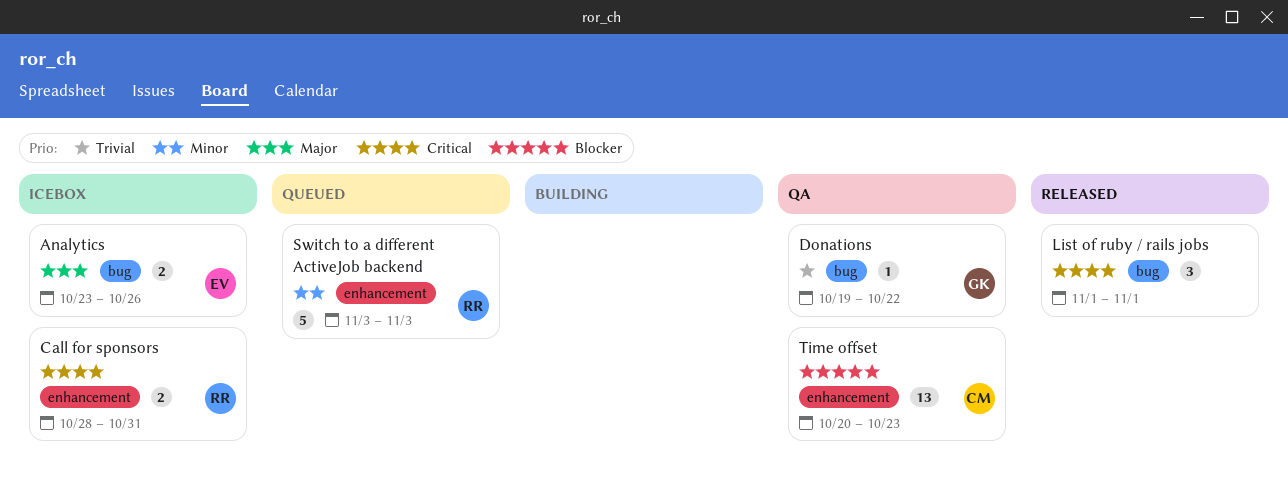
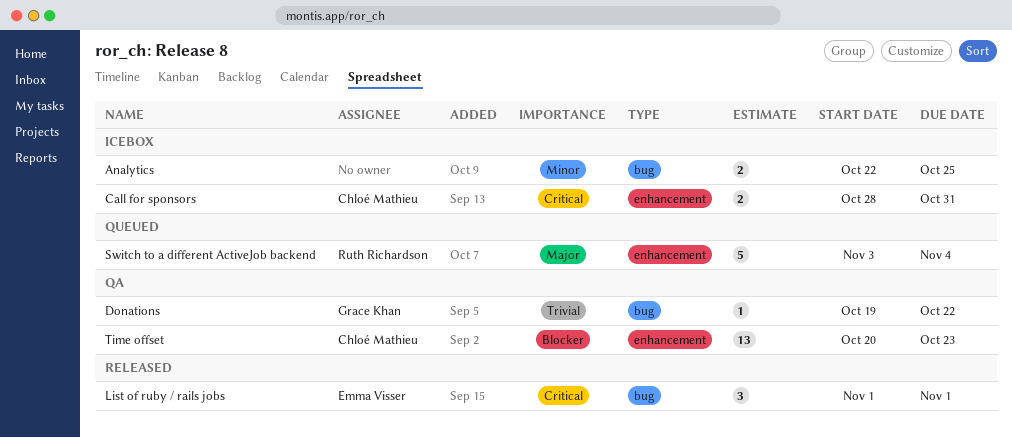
Analytics, owner: Emma Visser -> none
Analytics, priority: Major -> Minor
Analytics, start: Oct 23 -> Oct 22
Analytics, due: Oct 26 -> Oct 25
Call for sponsors, owner: Ruth Richardson -> Chloé Mathieu
List of ruby / rails jobs, owner: none -> Emma Visser
Switch to a different ActiveJob backend, priority: Minor -> Major
Switch to a different ActiveJob backend, due: Nov 3 -> Nov 4

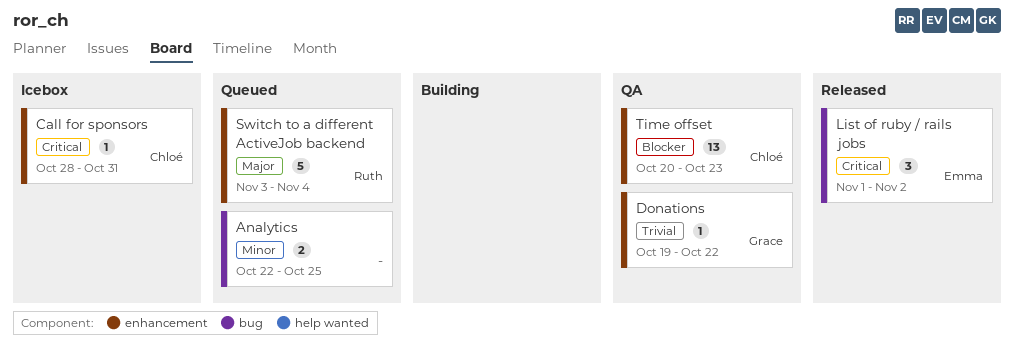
Analytics, status: Icebox -> Queued
Call for sponsors, estimate: 2 -> 1
Donations, label: bug -> enhancement
List of ruby / rails jobs, due: Nov 1 -> Nov 2

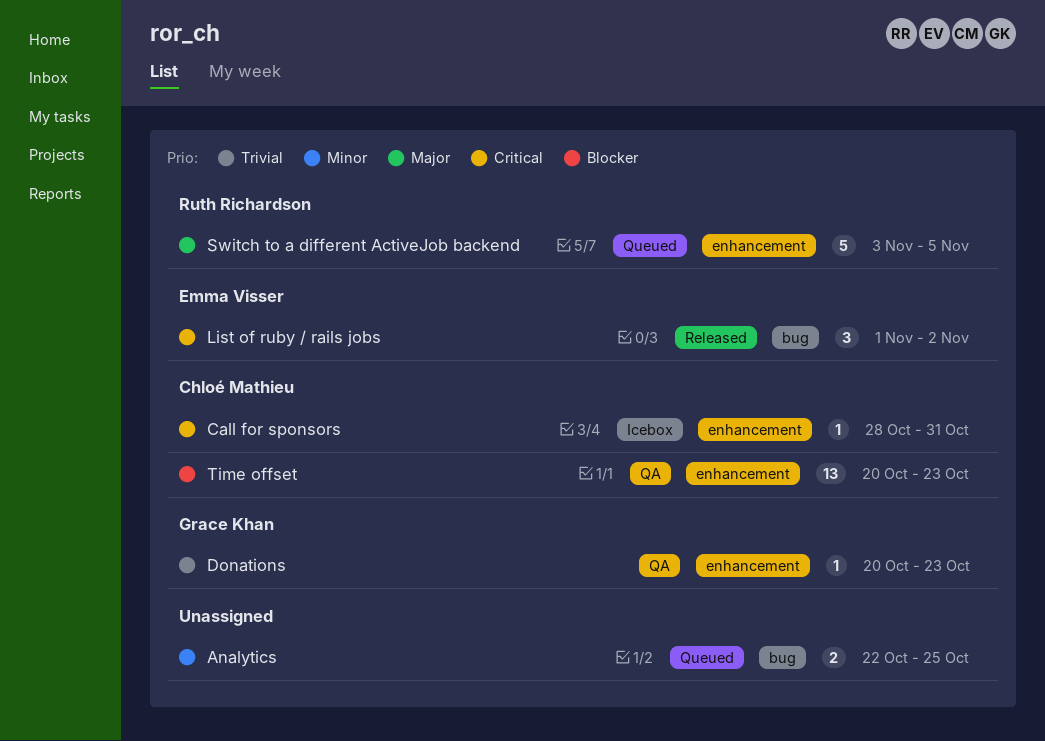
Donations, start: Oct 19 -> Oct 20
Donations, due: Oct 22 -> Oct 23
Switch to a different ActiveJob backend, due: Nov 4 -> Nov 5

